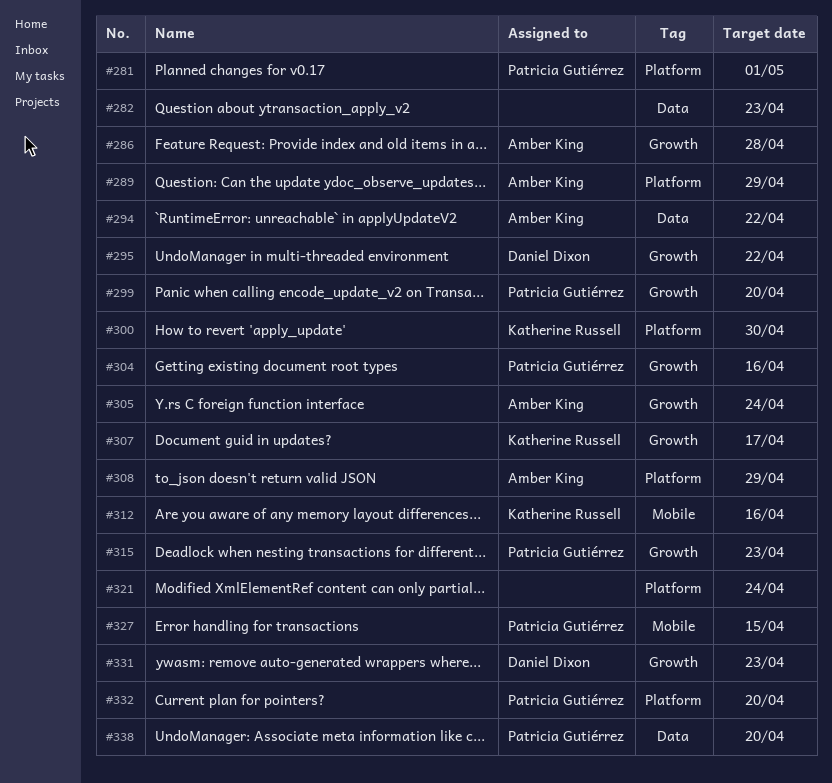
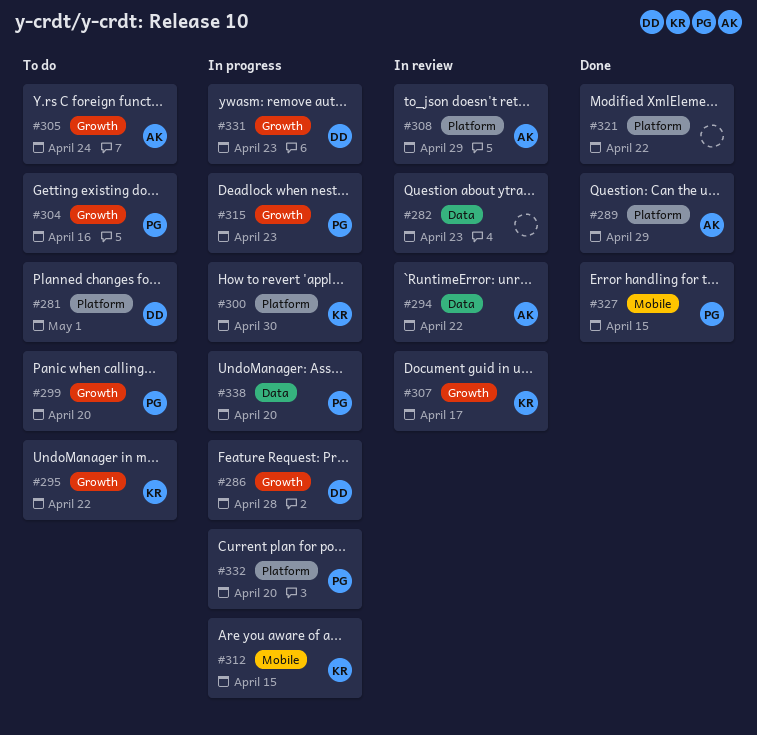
#281, owner: Patricia Gutiérrez -> Daniel Dixon
#286, owner: Amber King -> Daniel Dixon
#295, owner: Daniel Dixon -> Katherine Russell
#312, due: Apr 16 -> Apr 15
#321, due: Apr 24 -> Apr 22

